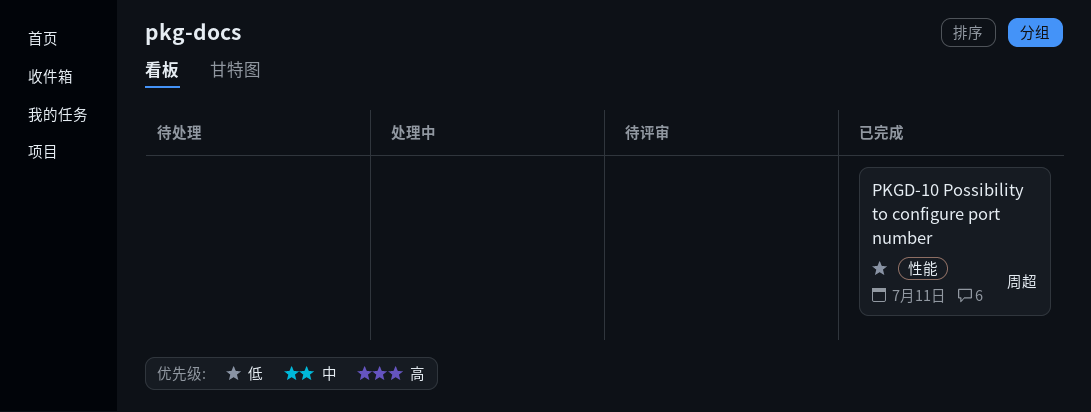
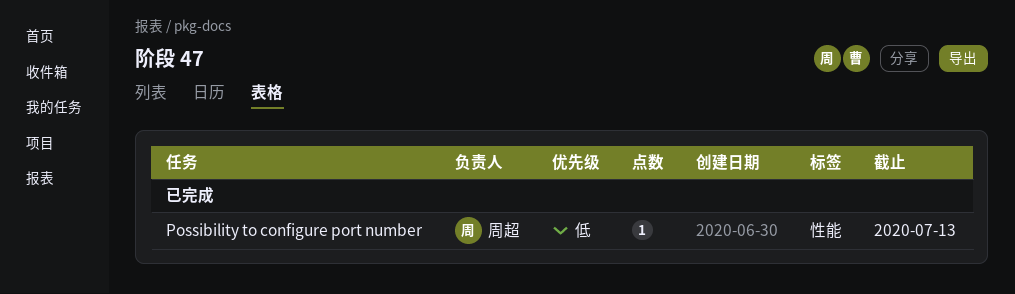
Possibility to configure port number, due: Jul 11 -> Jul 13

